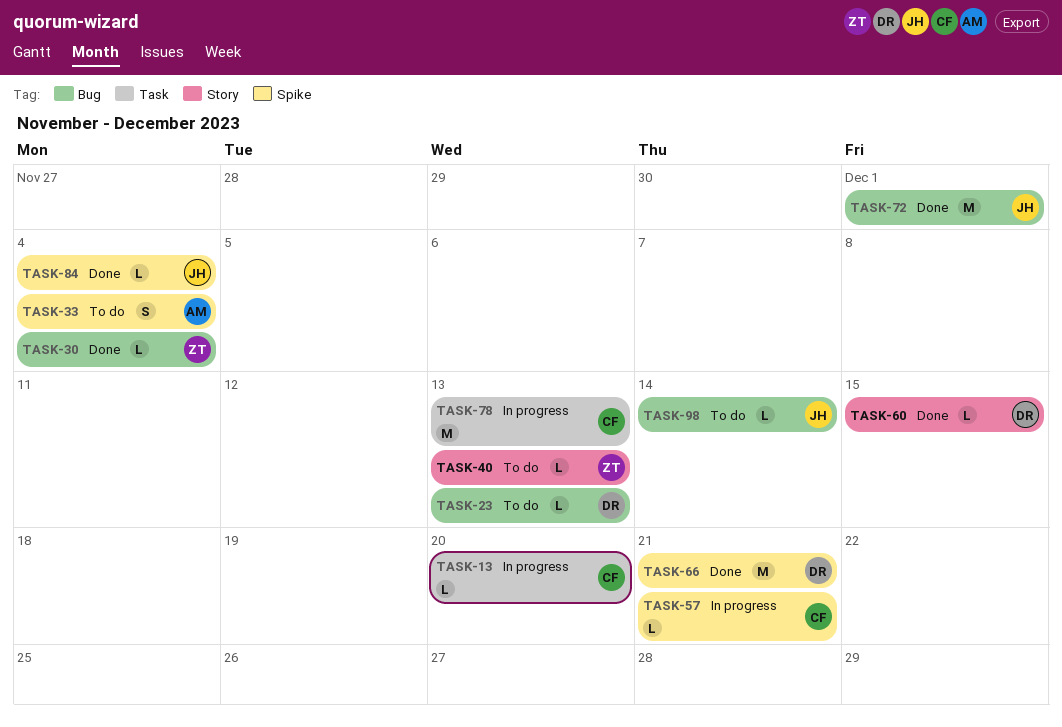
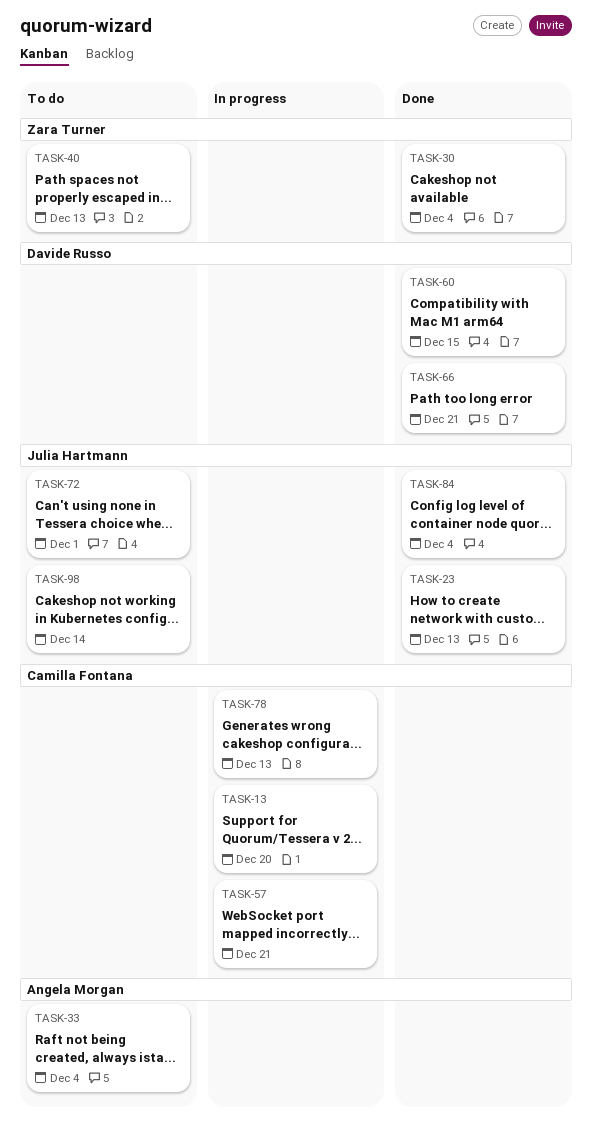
TASK-23, status: To do -> Done
TASK-23, owner: Davide Russo -> Julia Hartmann
TASK-72, status: Done -> To do

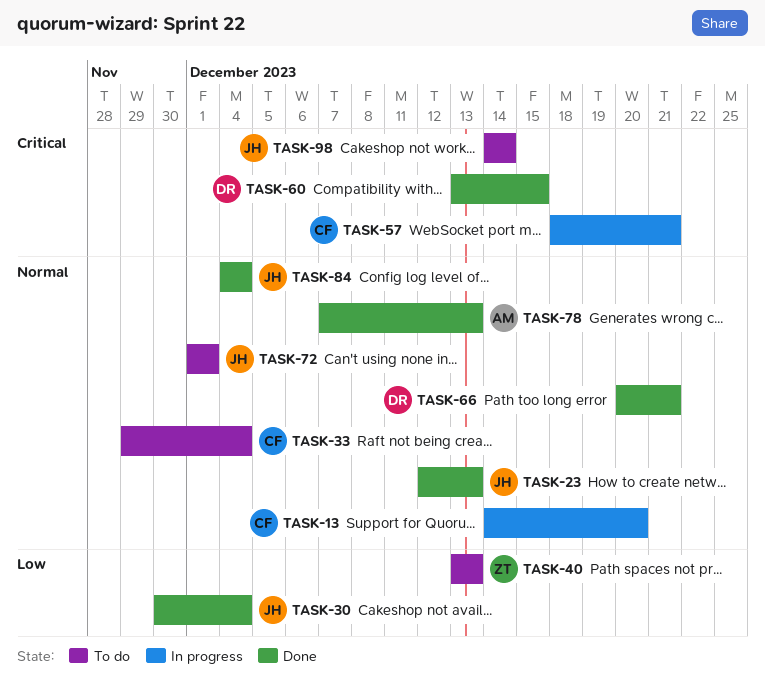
TASK-30, owner: Zara Turner -> Julia Hartmann
TASK-33, owner: Angela Morgan -> Camilla Fontana
TASK-78, status: In progress -> Done
TASK-78, owner: Camilla Fontana -> Angela Morgan

